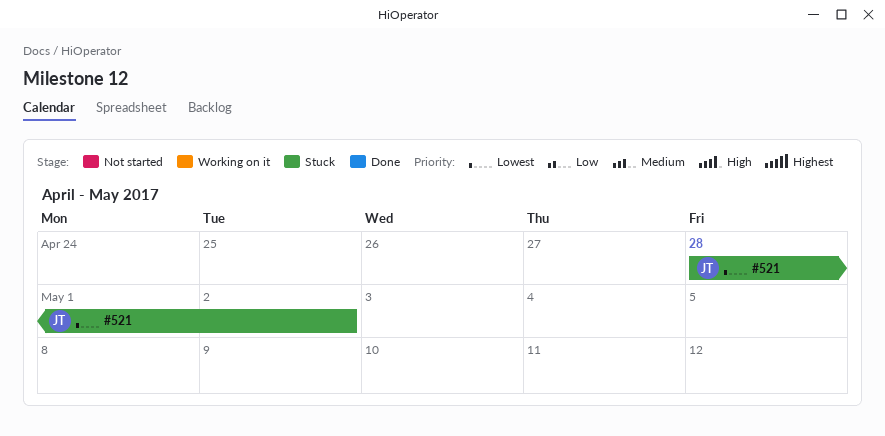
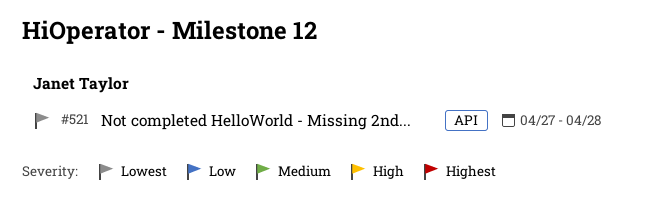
#521, start: Apr 28 -> Apr 27
#521, due: May 2 -> Apr 28

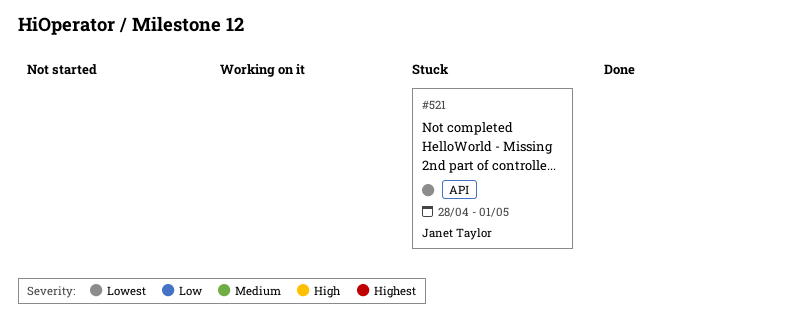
#521, start: Apr 27 -> Apr 28
#521, due: Apr 28 -> May 1

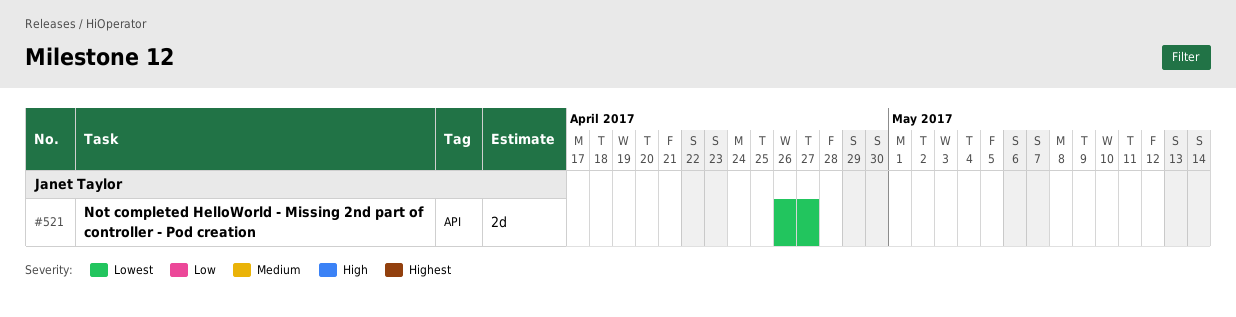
#521, start: Apr 28 -> Apr 26
#521, due: May 1 -> Apr 27

